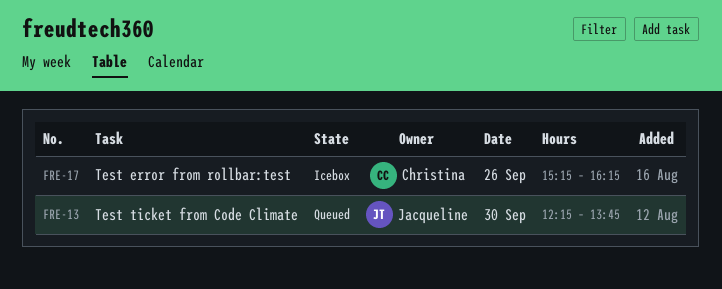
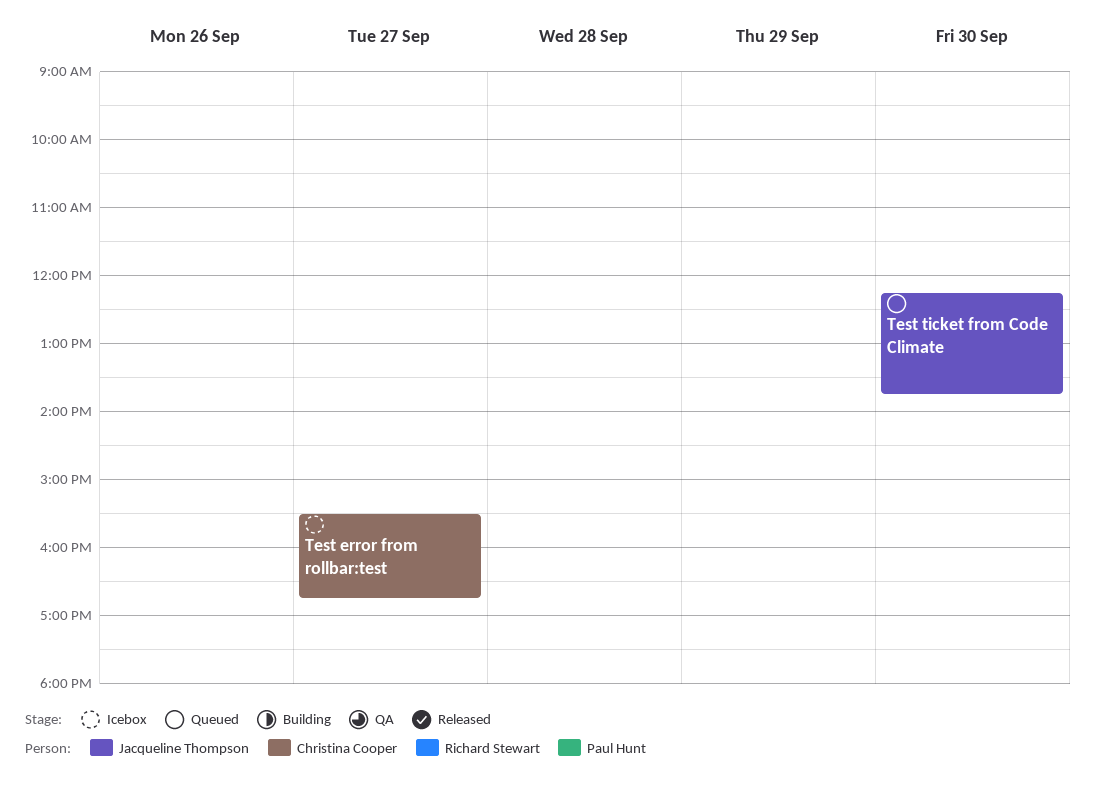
Test error from rollbar:test, day: Sep 26 -> Sep 27
Test error from rollbar:test, begins: 15:15 -> 15:30
Test error from rollbar:test, ends: 16:15 -> 16:45

